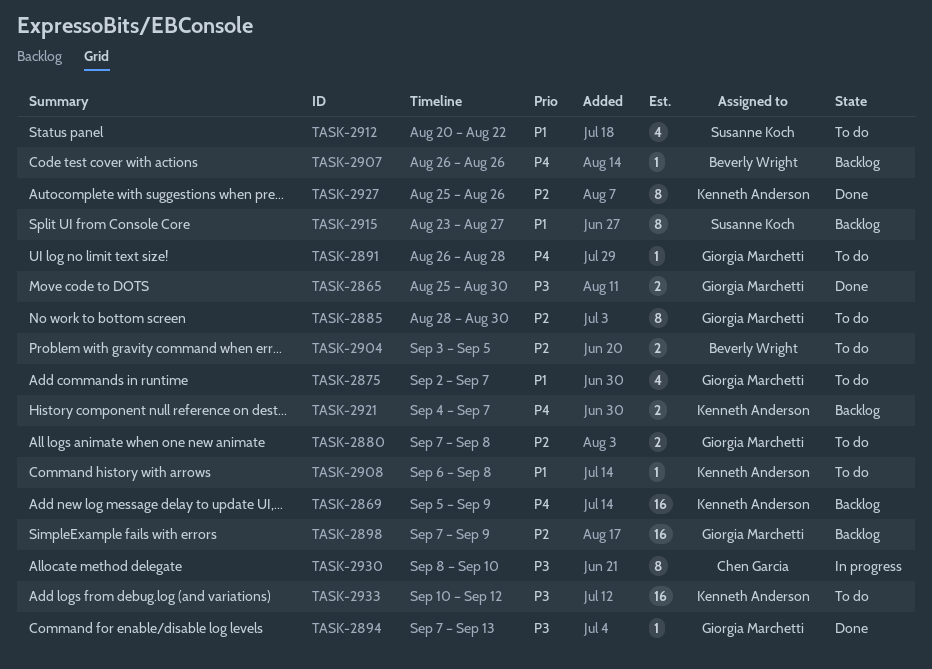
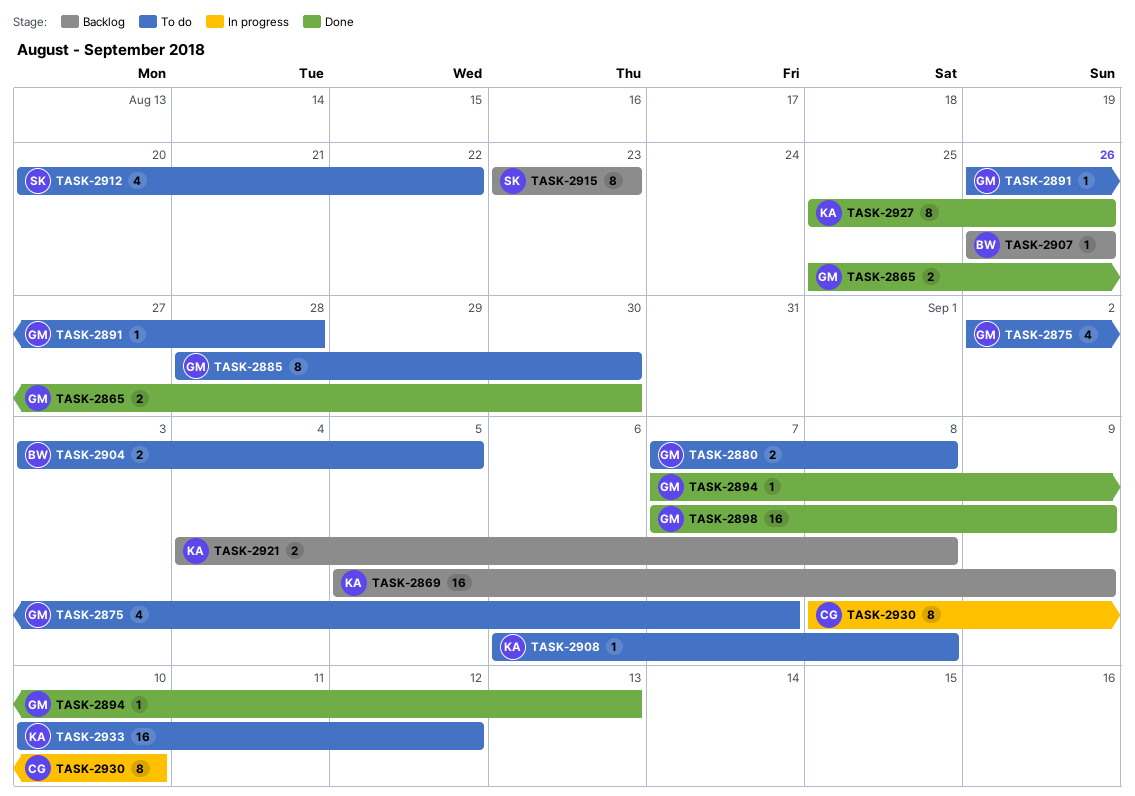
TASK-2898, status: Backlog -> Done
TASK-2915, due: Aug 27 -> Aug 23
TASK-2921, due: Sep 7 -> Sep 8

